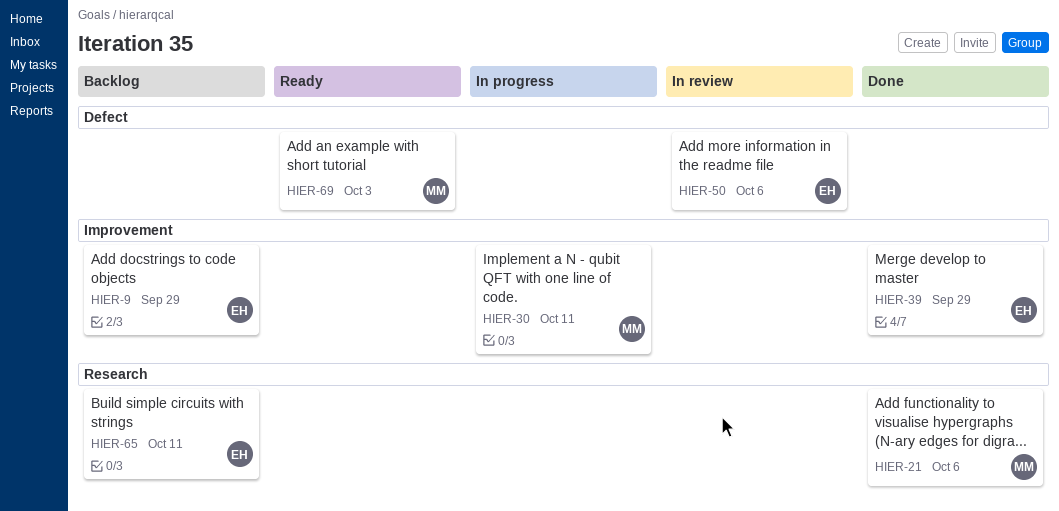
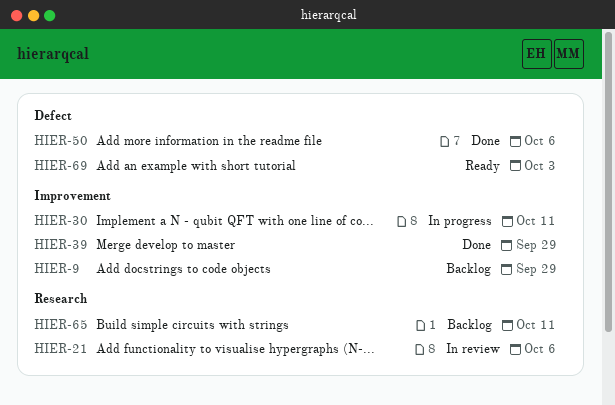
HIER-21, status: Done -> In review
HIER-50, status: In review -> Done

